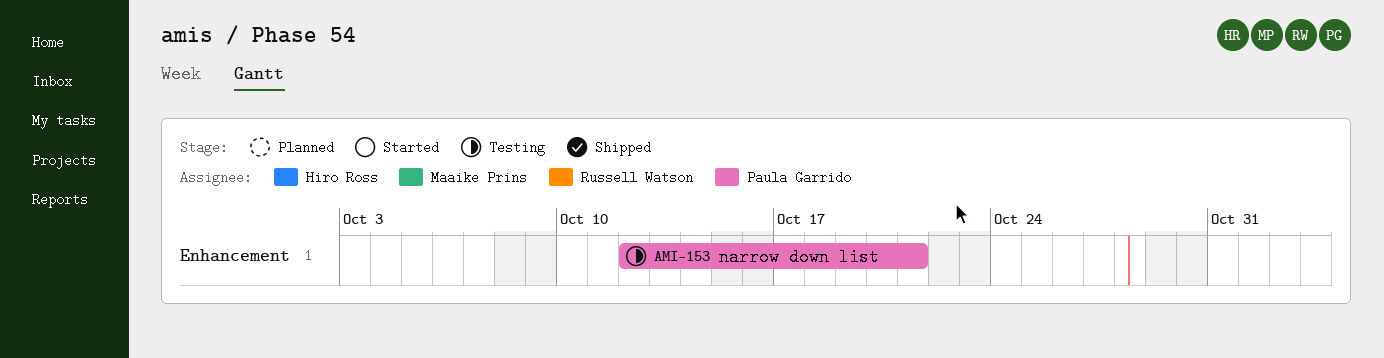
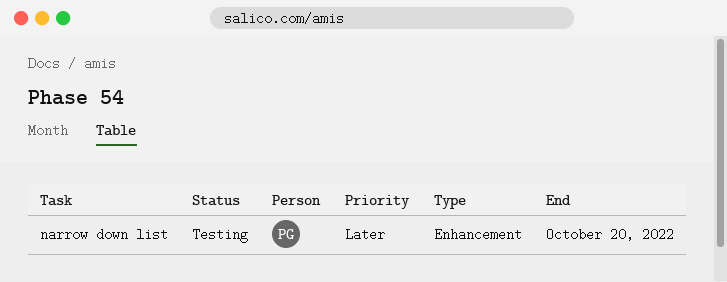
narrow down list, due: Oct 21 -> Oct 20

